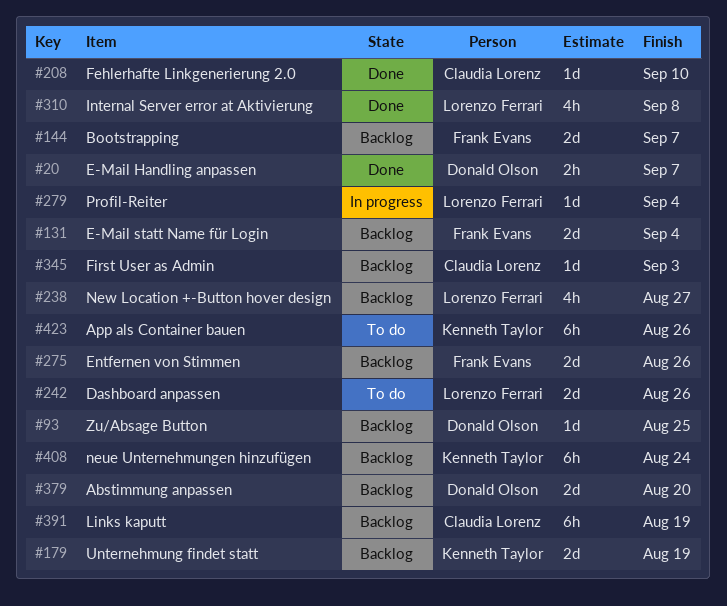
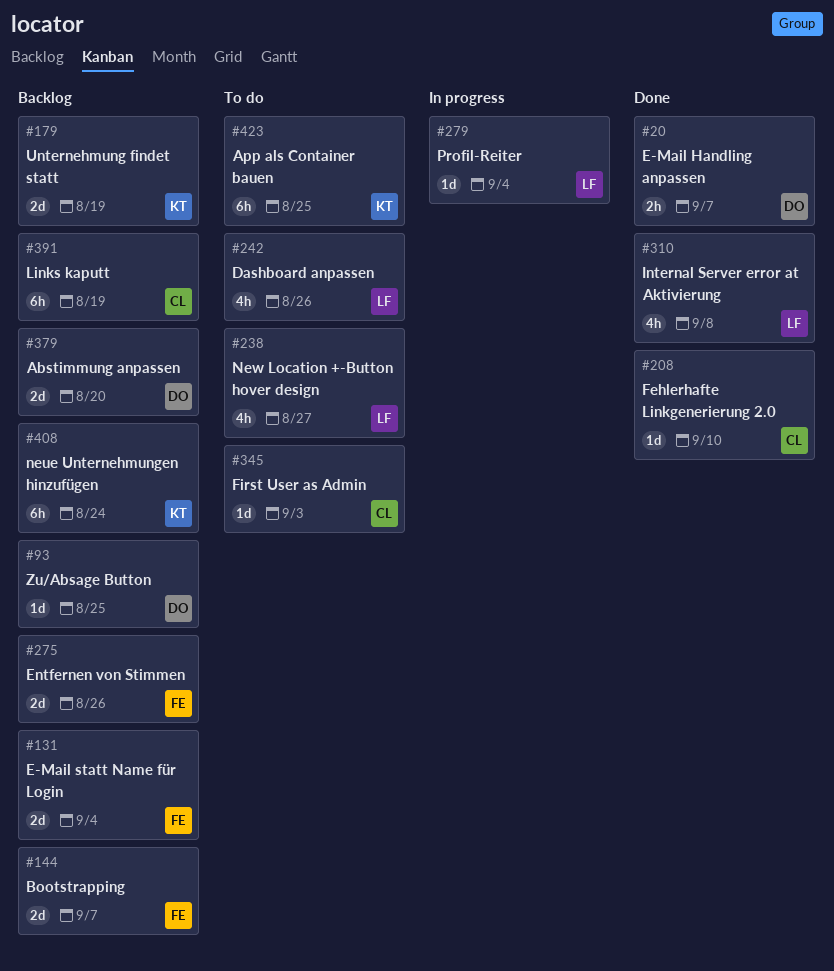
#238, status: Backlog -> To do
#242, estimate: 2d -> 4h
#345, status: Backlog -> To do
#423, due: Aug 26 -> Aug 25

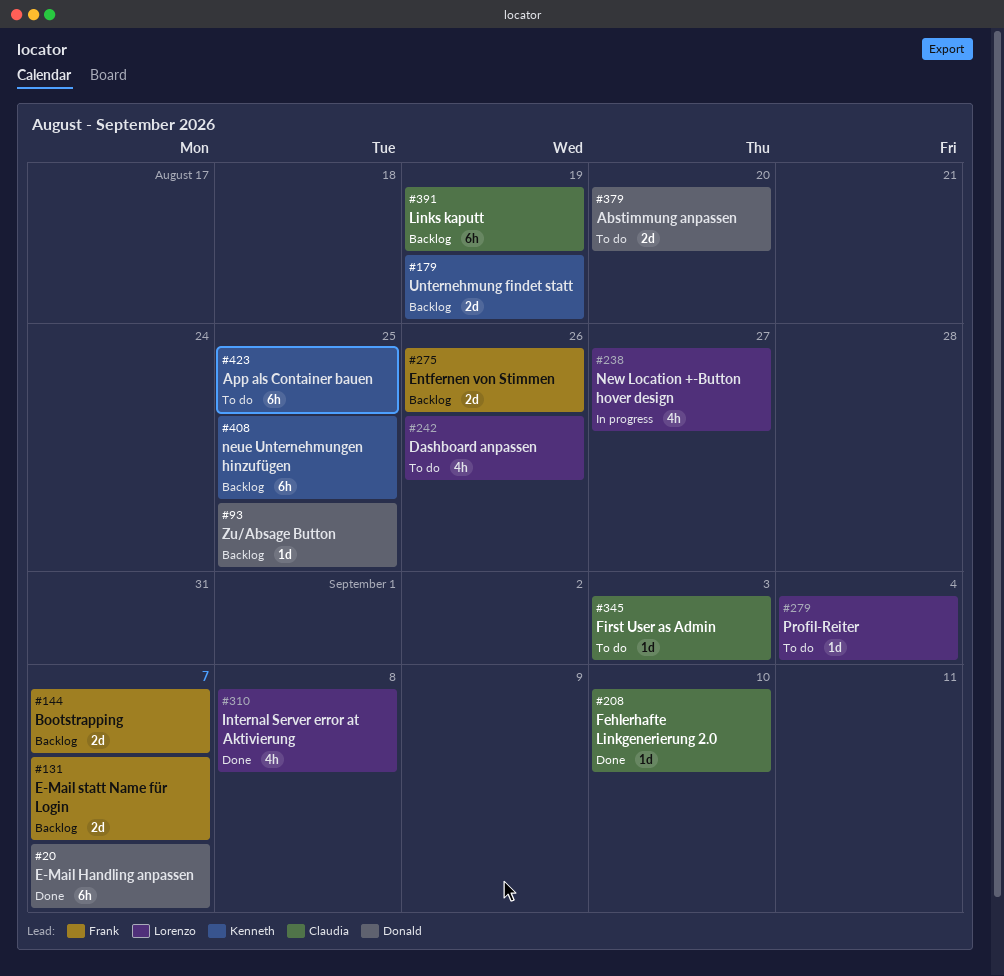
#20, estimate: 2h -> 6h
#131, due: Sep 4 -> Sep 7
#238, status: To do -> In progress
#279, status: In progress -> To do
#379, status: Backlog -> To do
#408, due: Aug 24 -> Aug 25

